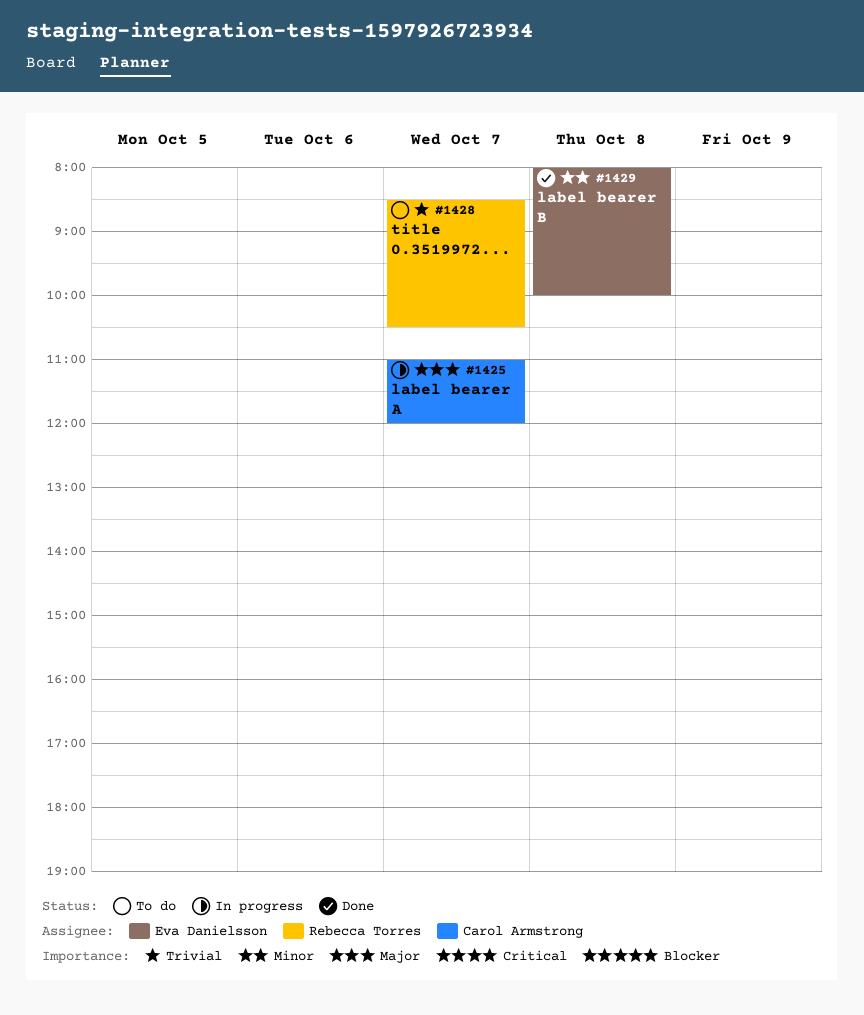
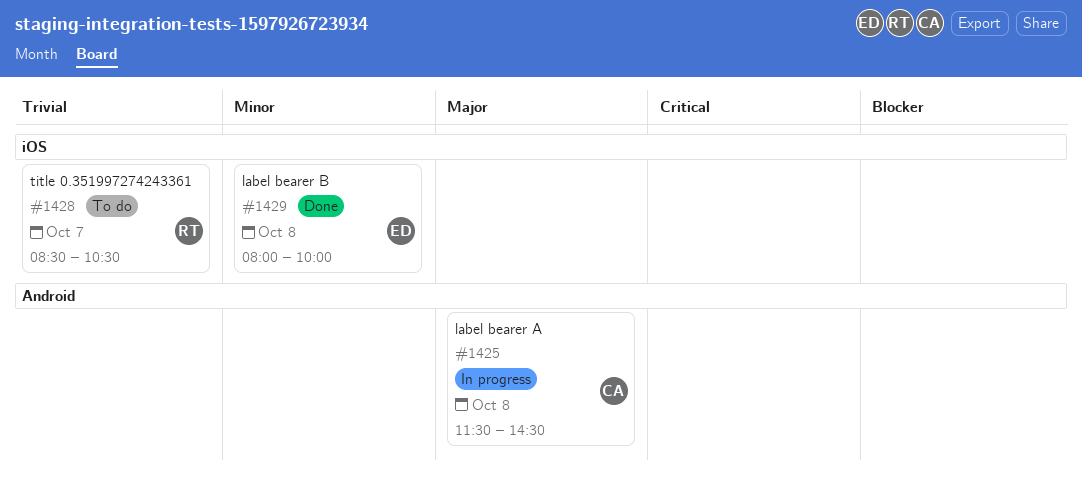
#1425, day: Oct 7 -> Oct 8
#1425, begins: 11:00 -> 11:30
#1425, ends: 12:00 -> 14:30

